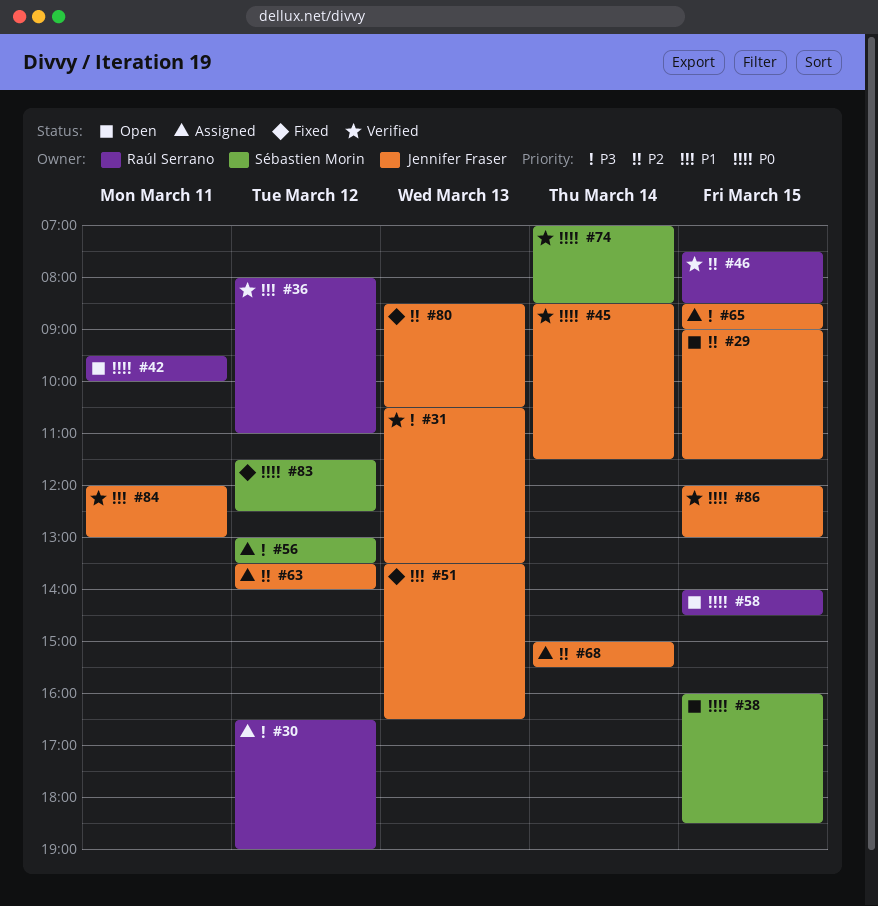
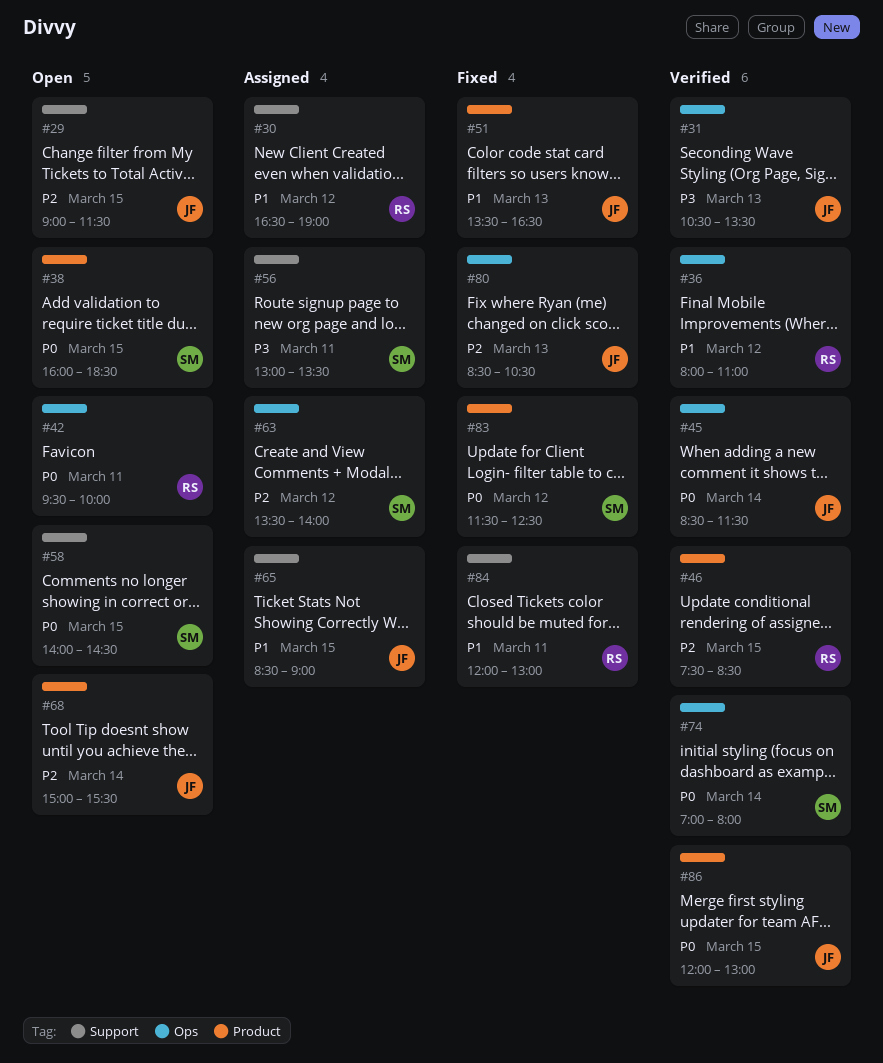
#30, priority: P3 -> P1
#56, day: Mar 12 -> Mar 11
#58, owner: Raúl Serrano -> Sébastien Morin
#63, owner: Jennifer Fraser -> Sébastien Morin
#65, priority: P3 -> P1
#68, status: Assigned -> Open
#74, ends: 08:30 -> 08:00
#84, status: Verified -> Fixed
#84, owner: Jennifer Fraser -> Raúl Serrano

